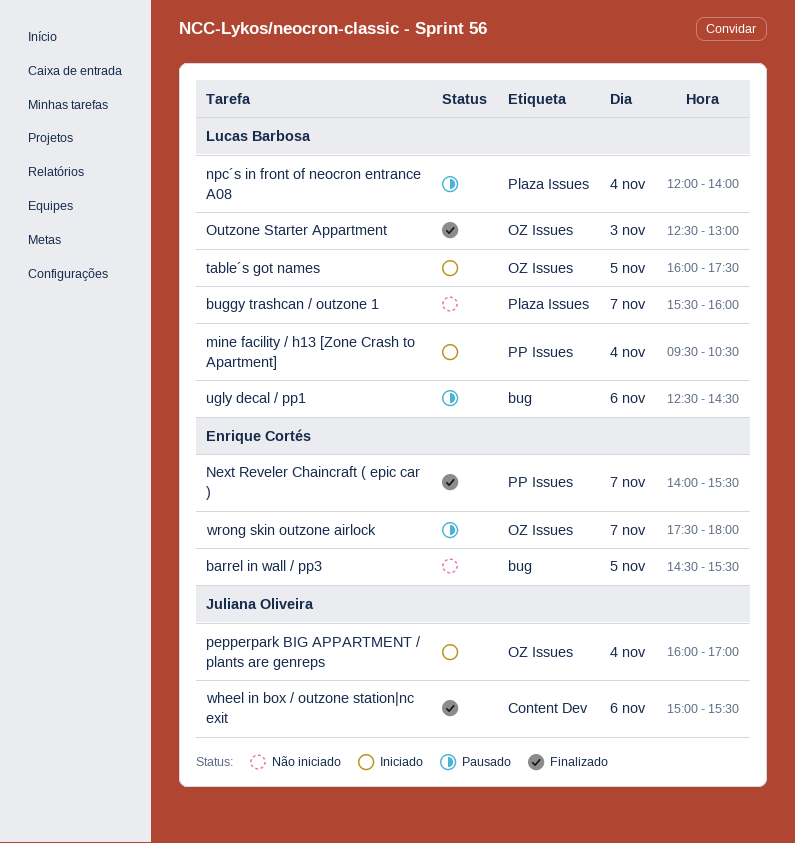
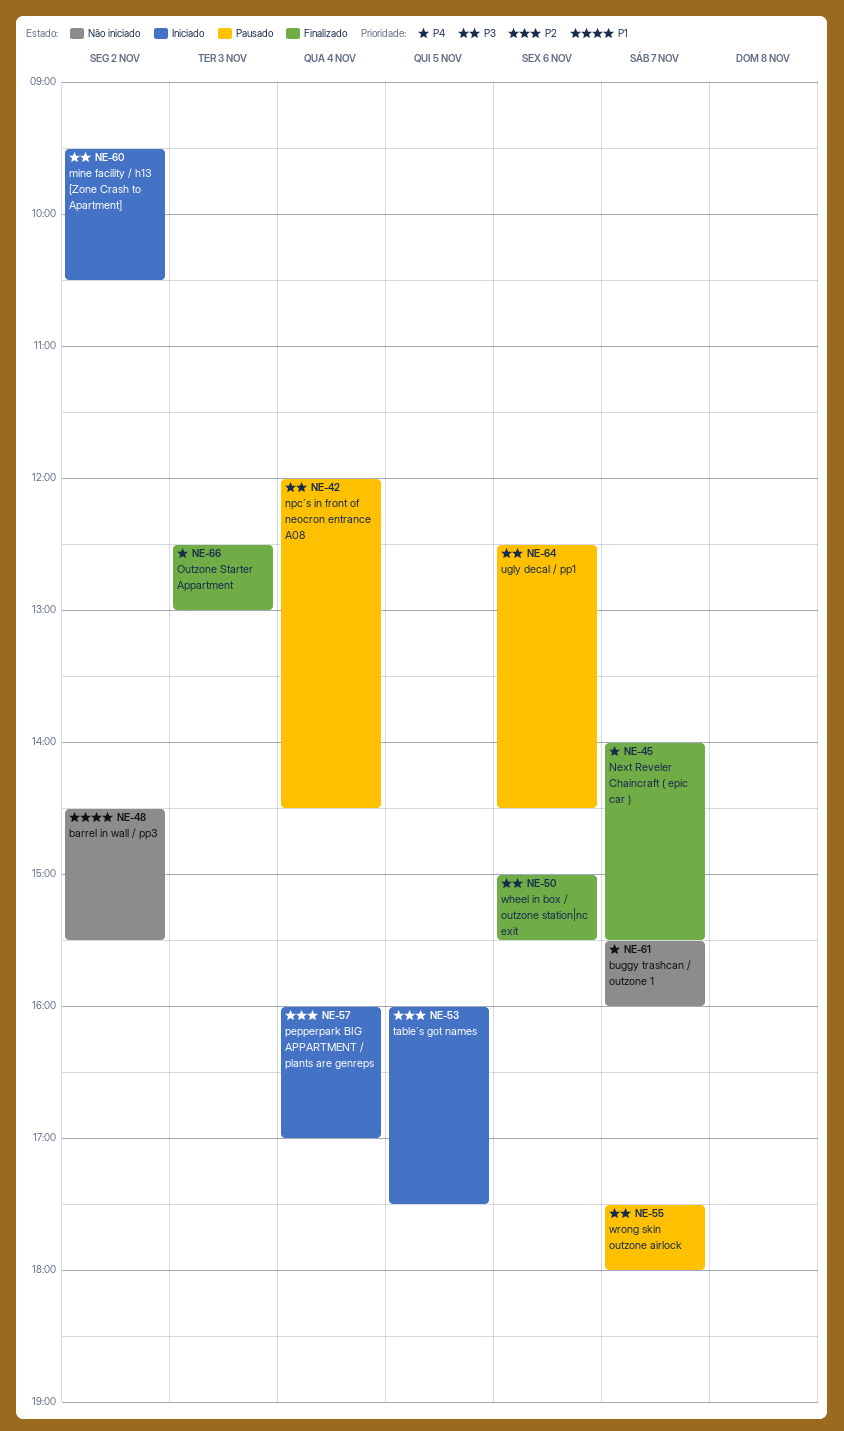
barrel in wall / pp3, day: Nov 5 -> Nov 2
mine facility / h13 [Zone Crash to Apartment], day: Nov 4 -> Nov 2
npc´s in front of neocron entrance A08, ends: 14:00 -> 14:30

